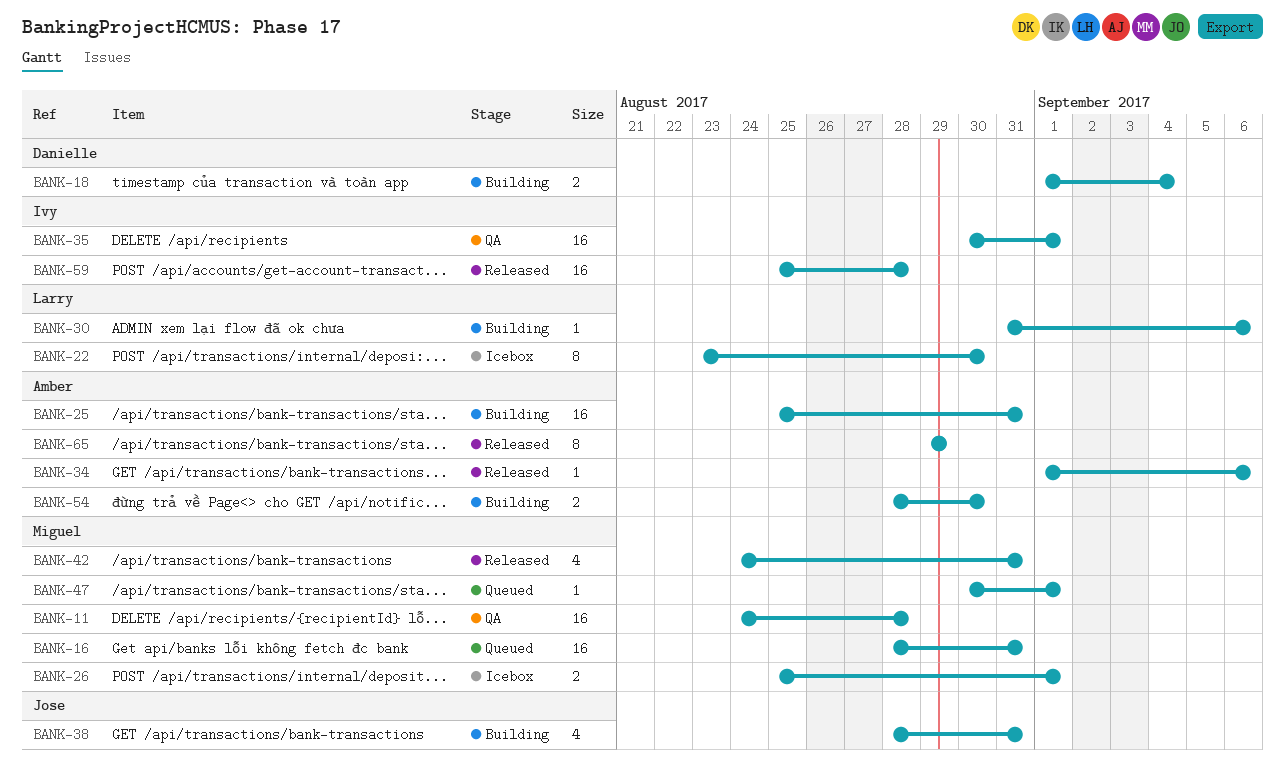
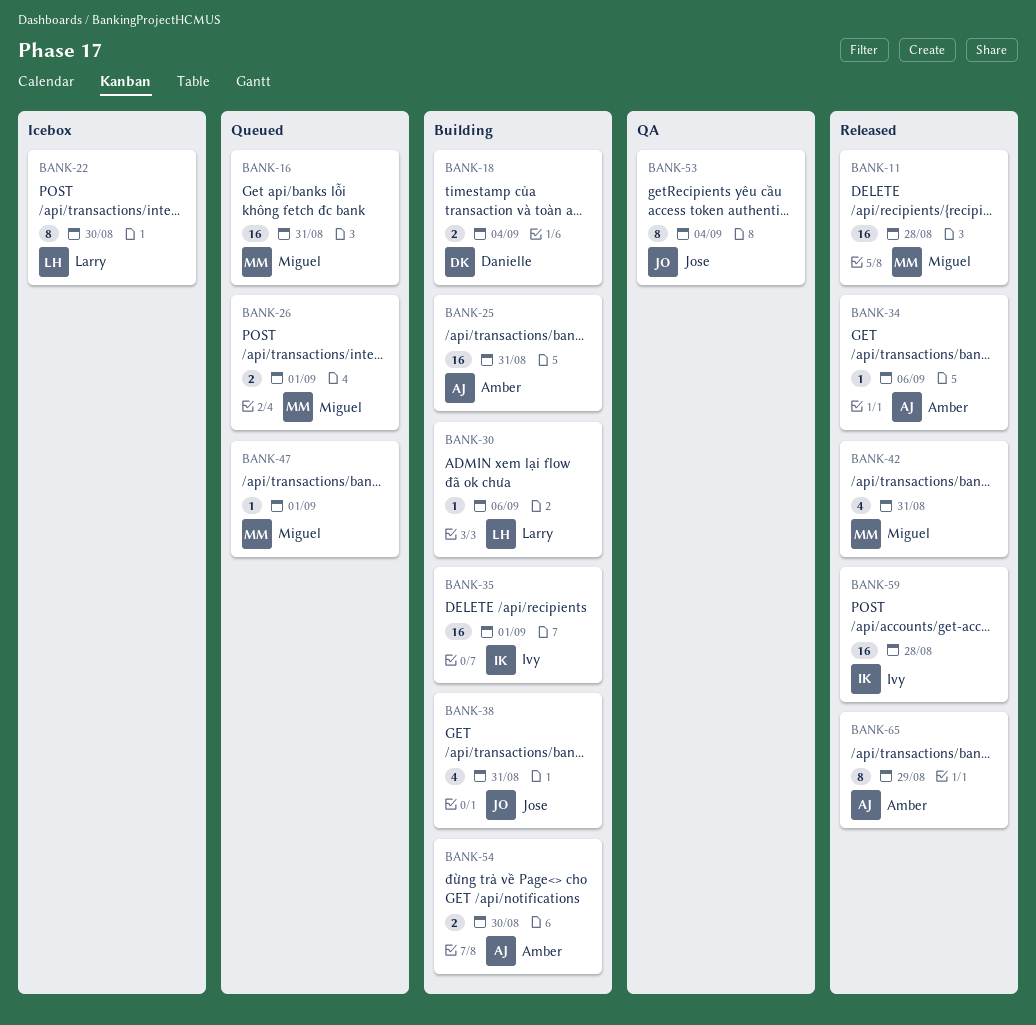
BANK-11, status: QA -> Released
BANK-26, status: Icebox -> Queued
BANK-35, status: QA -> Building
BANK-53: none -> present

